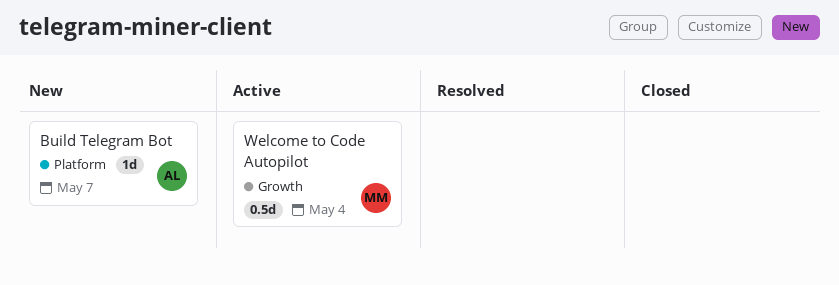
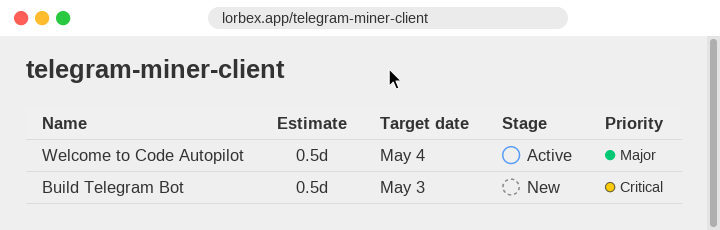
Build Telegram Bot, estimate: 1d -> 0.5d
Build Telegram Bot, due: May 7 -> May 3

